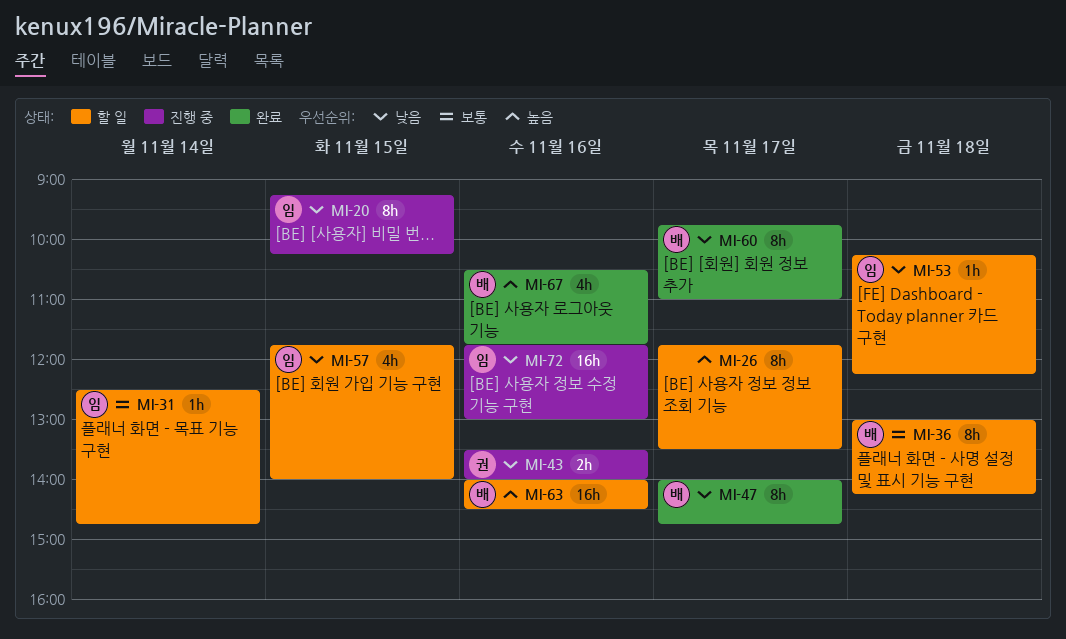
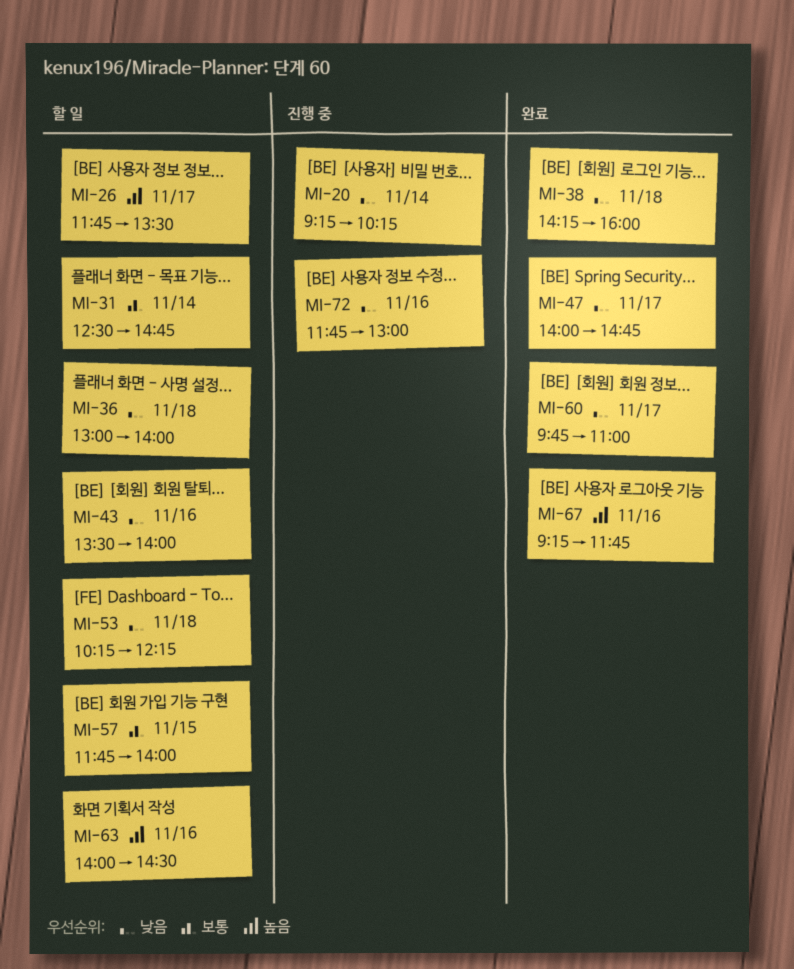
MI-20, day: Nov 15 -> Nov 14
MI-36, priority: 보통 -> 낮음
MI-36, ends: 14:15 -> 14:00
MI-38: none -> present
MI-43, status: 진행 중 -> 할 일
MI-57, priority: 낮음 -> 보통
MI-67, begins: 10:30 -> 09:15

